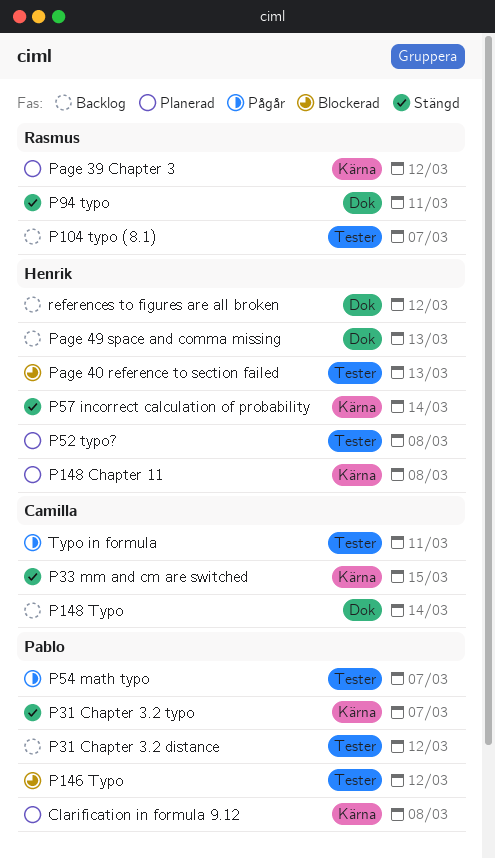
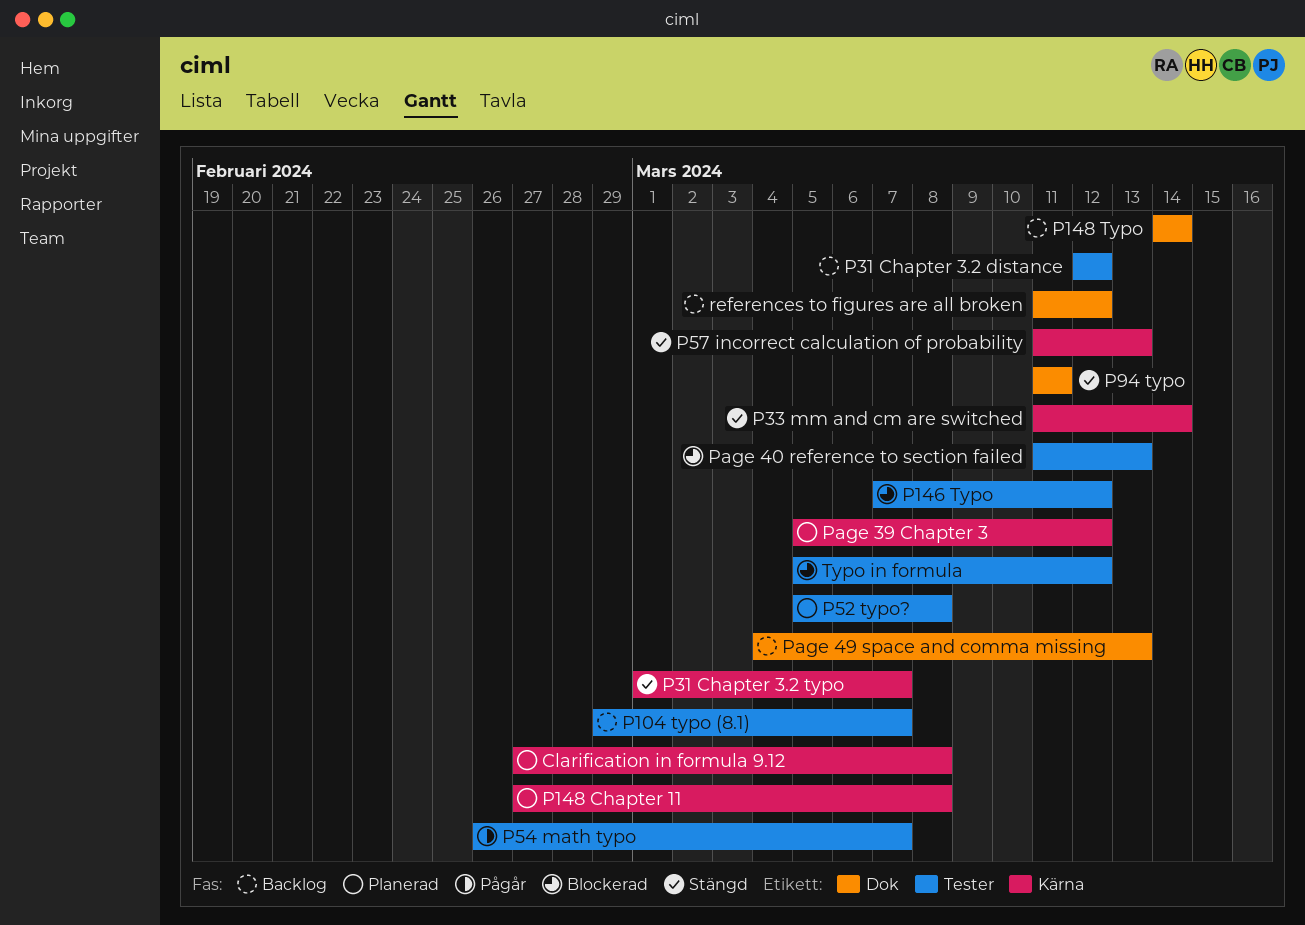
P33 mm and cm are switched, due: Mar 15 -> Mar 14
P57 incorrect calculation of probability, due: Mar 14 -> Mar 13
Typo in formula, status: Pågår -> Blockerad
Typo in formula, due: Mar 11 -> Mar 12

